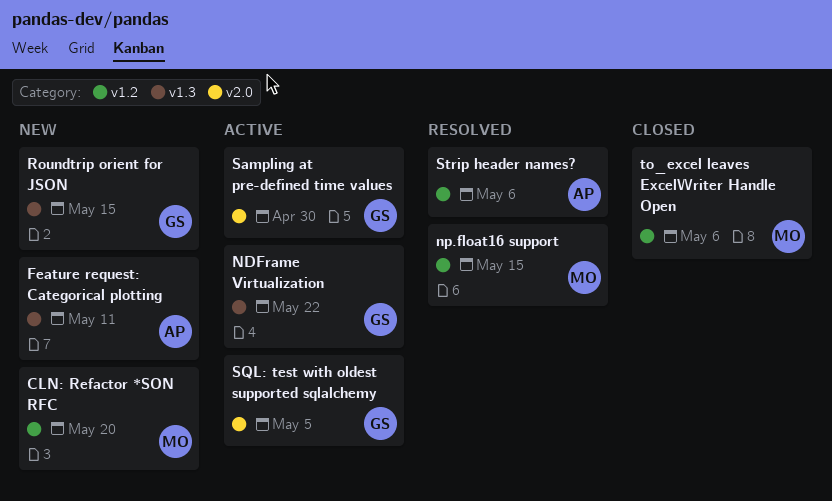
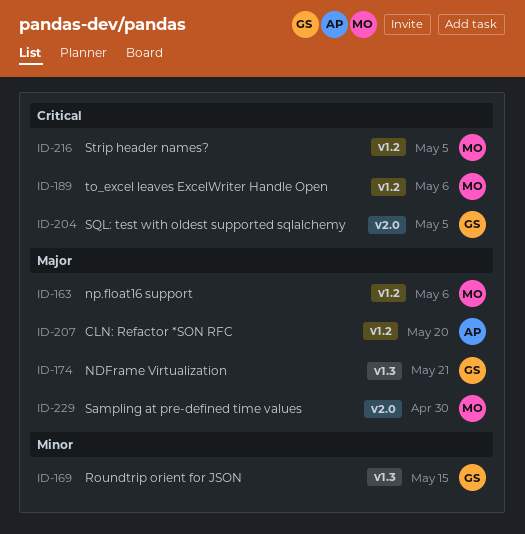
CLN: Refactor *SON RFC, owner: MO -> AP
Feature request: Categorical plotting: present -> none
NDFrame Virtualization, due: May 22 -> May 21
np.float16 support, due: May 15 -> May 6
Sampling at pre-defined time values, owner: GS -> MO
Strip header names?, owner: AP -> MO
Strip header names?, due: May 6 -> May 5

